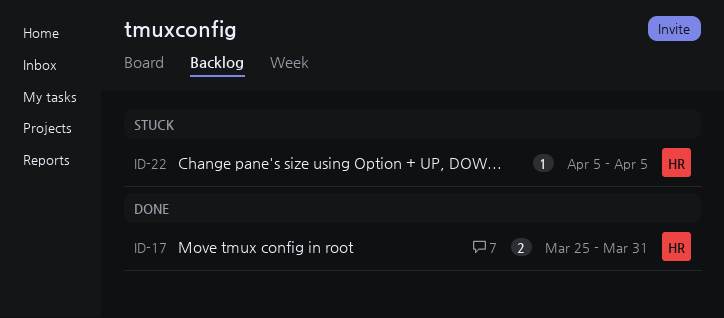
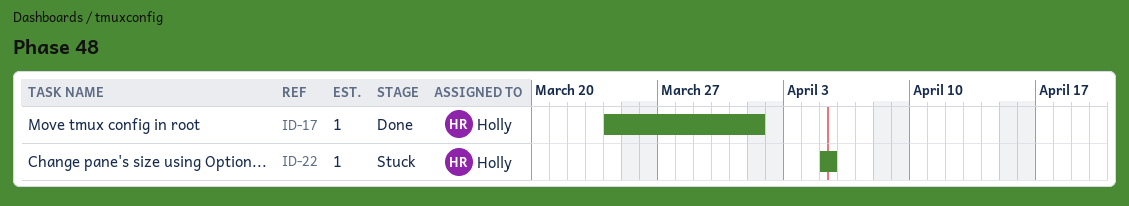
ID-17, estimate: 2 -> 1
ID-17, start: Mar 25 -> Mar 24
ID-17, due: Mar 31 -> Apr 1

